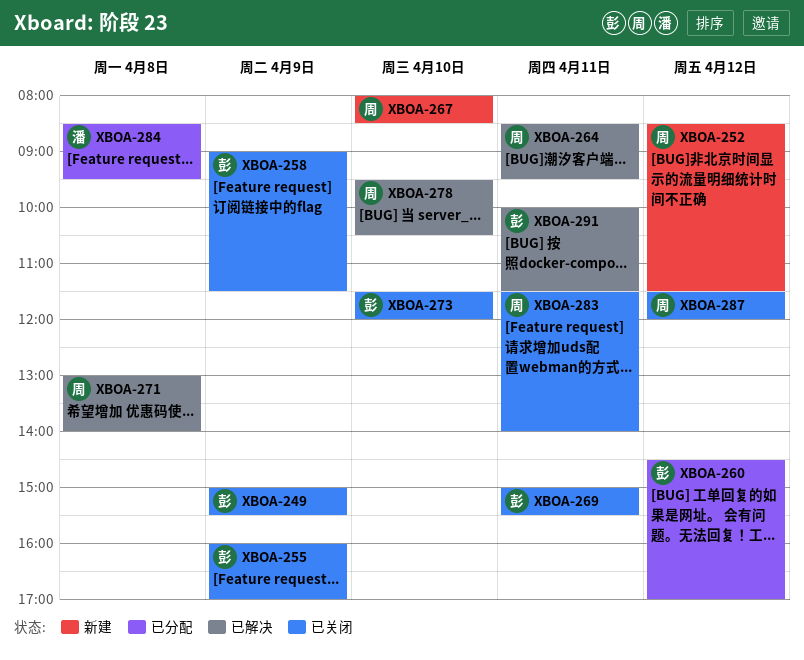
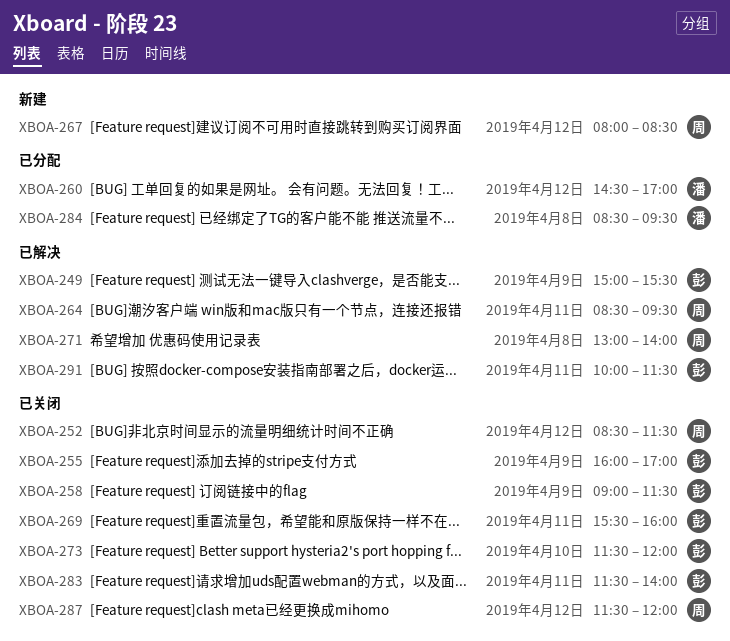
XBOA-249, status: 已关闭 -> 已解决
XBOA-252, status: 新建 -> 已关闭
XBOA-260, owner: 彭 -> 潘
XBOA-267, day: Apr 10 -> Apr 12
XBOA-269, begins: 15:00 -> 15:30
XBOA-269, ends: 15:30 -> 16:00
XBOA-278: present -> none
XBOA-283, owner: 周 -> 彭

